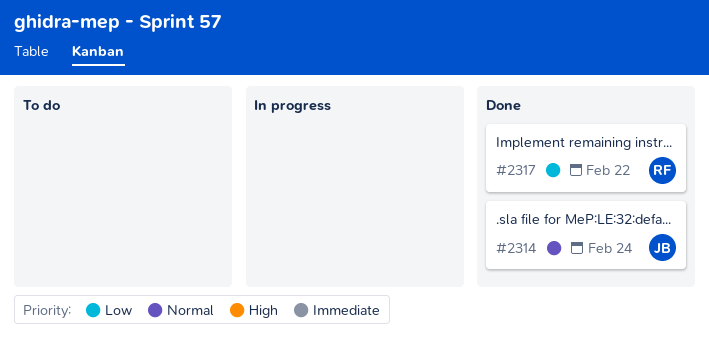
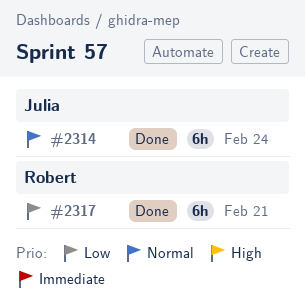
#2317, due: Feb 22 -> Feb 21

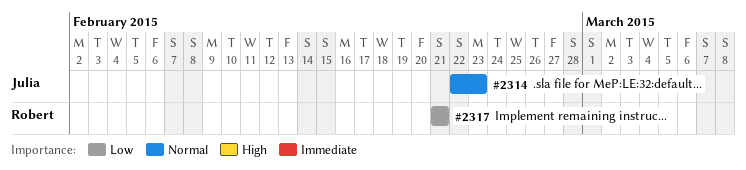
#2314, due: Feb 24 -> Feb 23

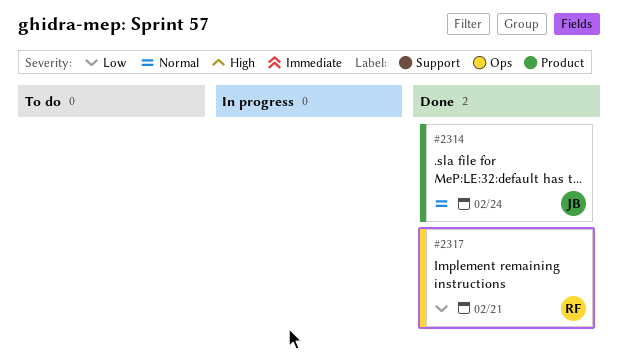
#2314, due: Feb 23 -> Feb 24

